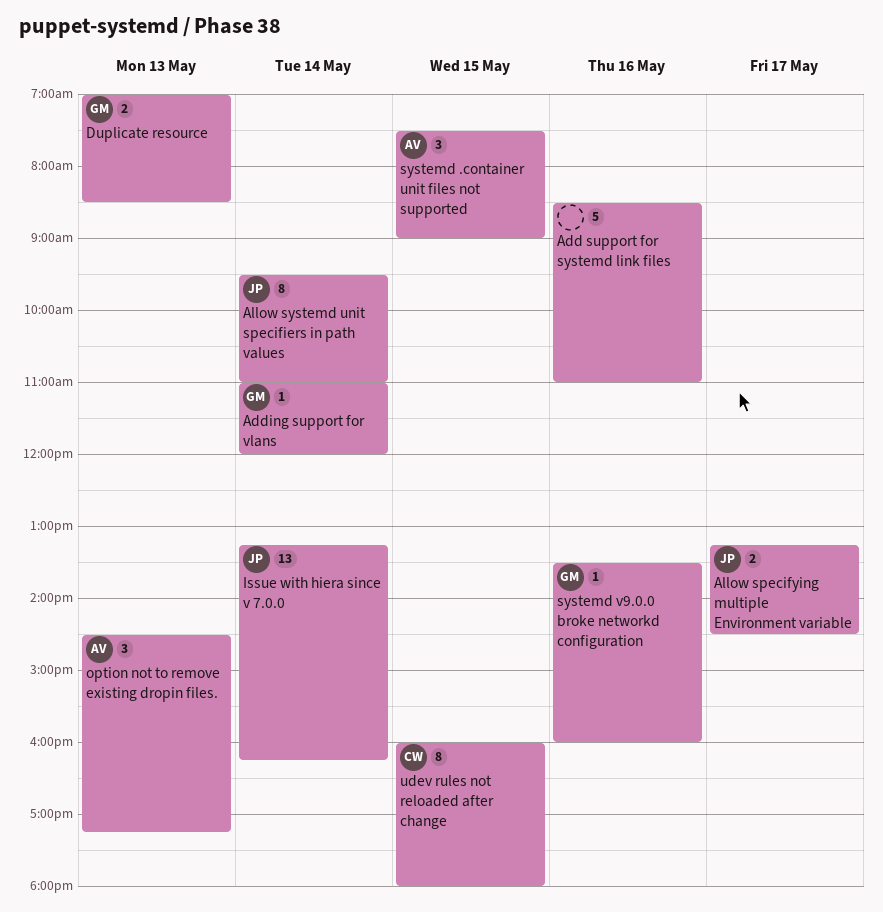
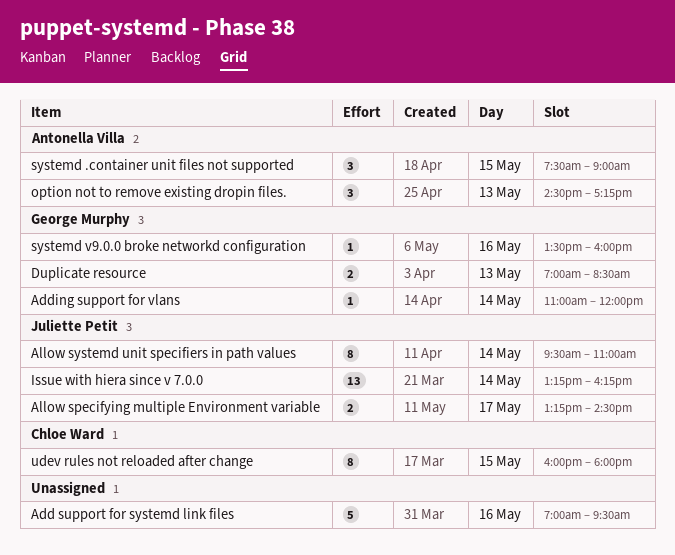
Add support for systemd link files, begins: 08:30 -> 07:00
Add support for systemd link files, ends: 11:00 -> 09:30

